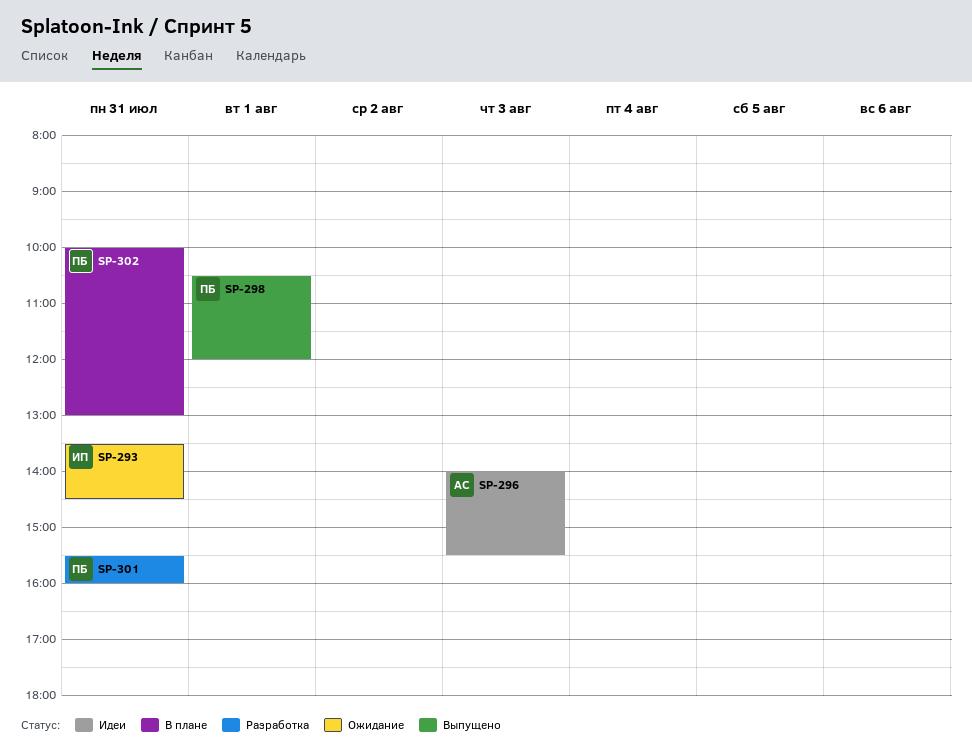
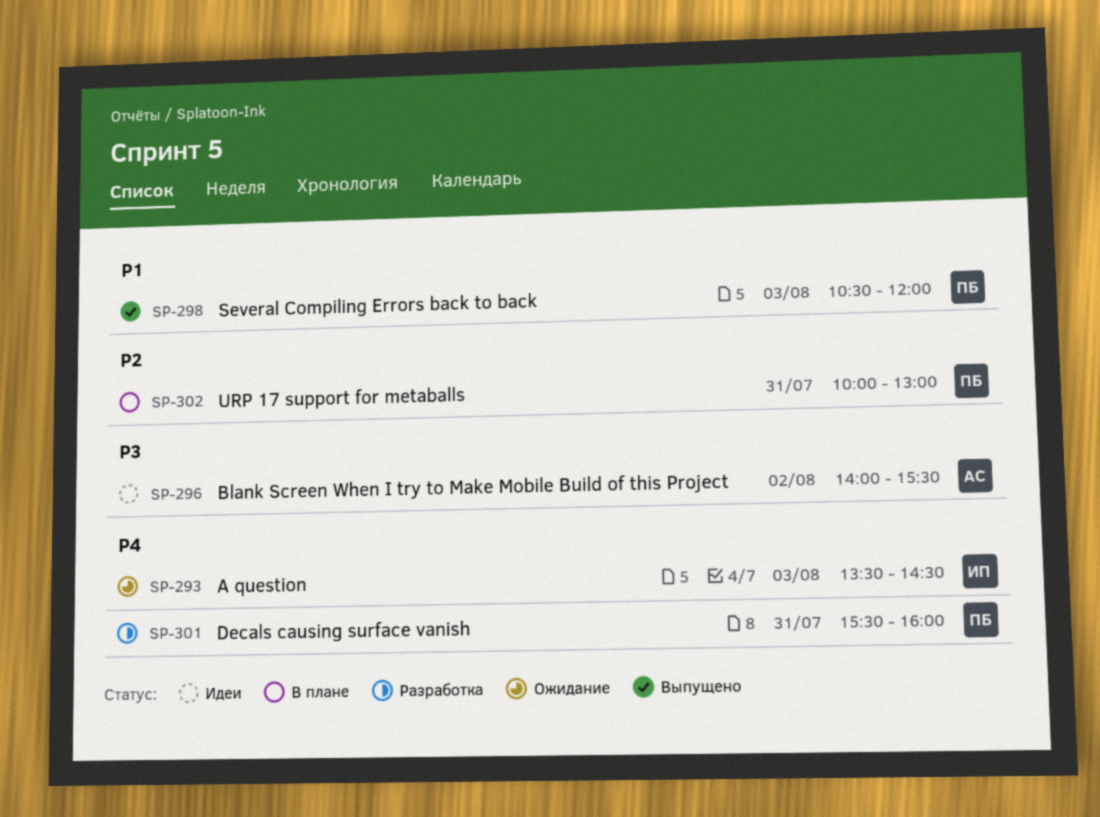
SP-293, day: Jul 31 -> Aug 3
SP-296, day: Aug 3 -> Aug 2
SP-298, day: Aug 1 -> Aug 3

